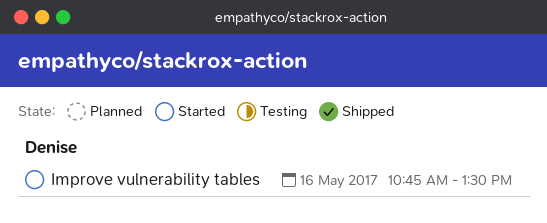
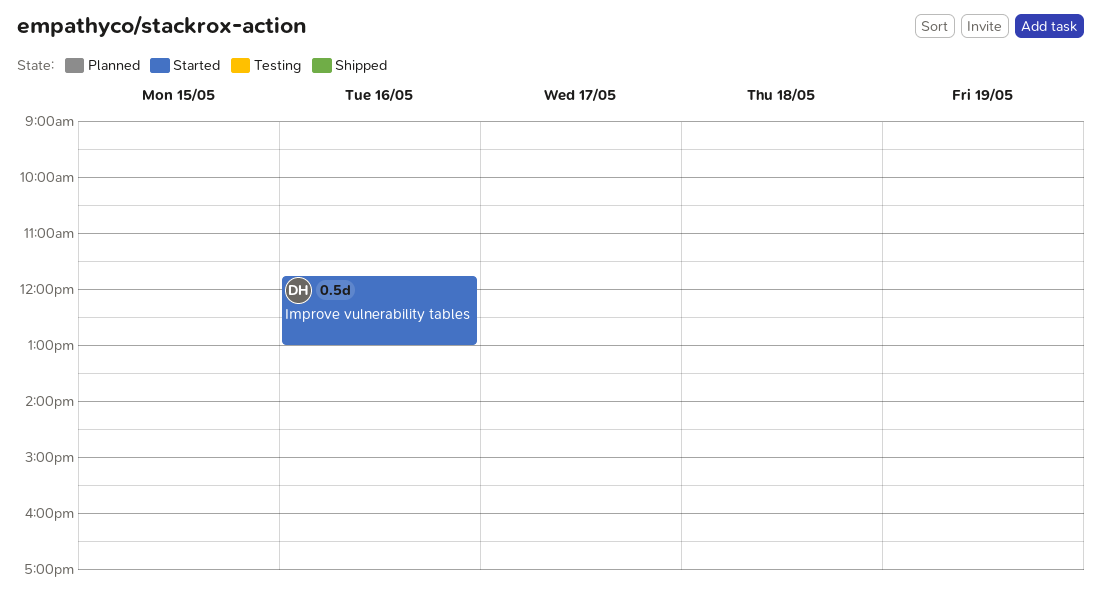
Improve vulnerability tables, begins: 10:45 -> 11:45
Improve vulnerability tables, ends: 13:30 -> 13:00

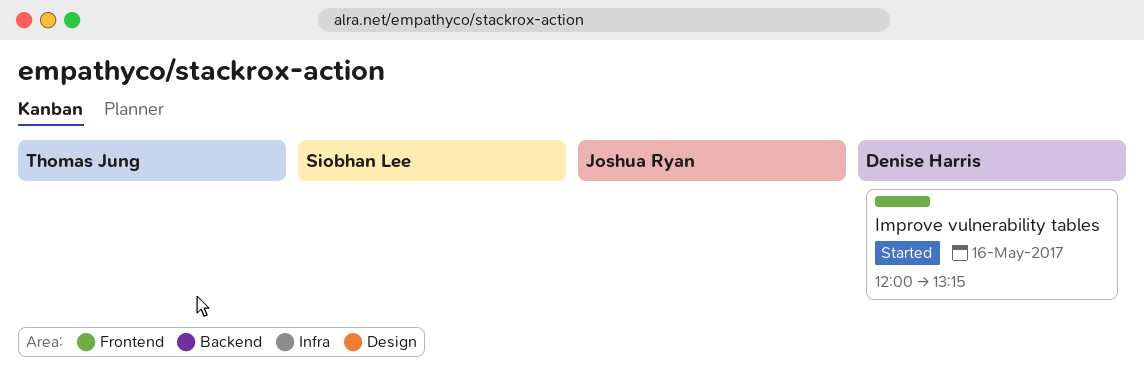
Improve vulnerability tables, begins: 11:45 -> 12:00
Improve vulnerability tables, ends: 13:00 -> 13:15

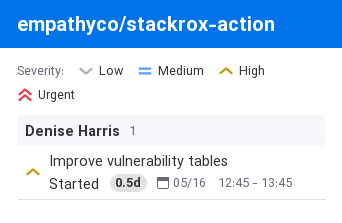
Improve vulnerability tables, begins: 12:00 -> 12:45
Improve vulnerability tables, ends: 13:15 -> 13:45

